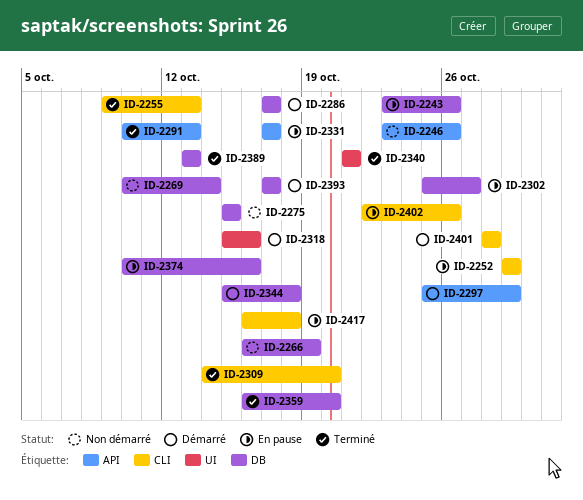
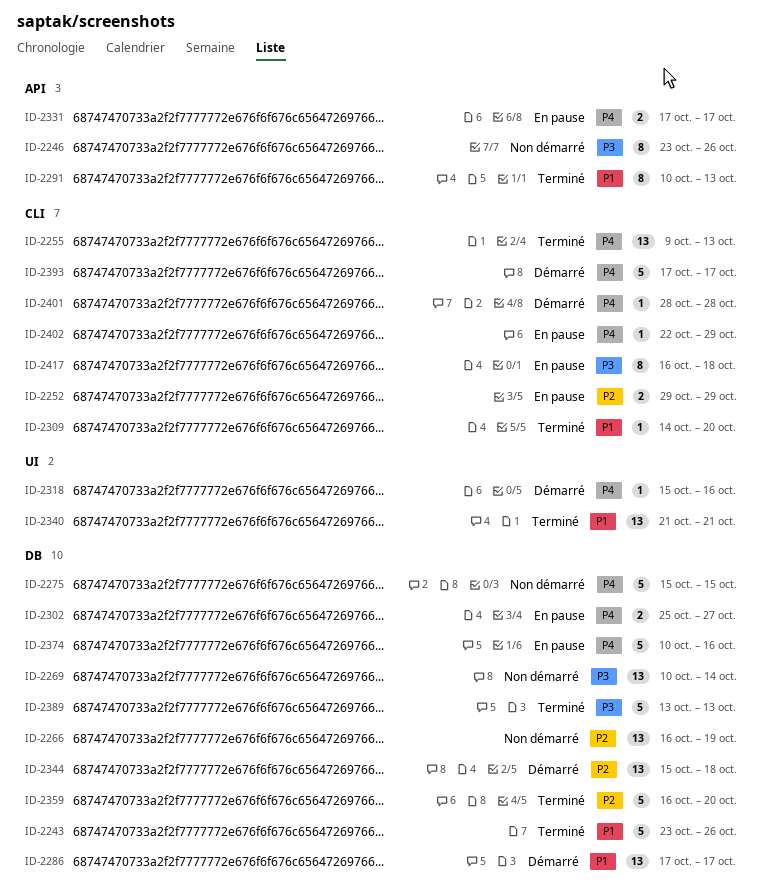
ID-2243, status: En pause -> Terminé
ID-2297: present -> none
ID-2393, label: DB -> CLI
ID-2402, due: Oct 26 -> Oct 29

